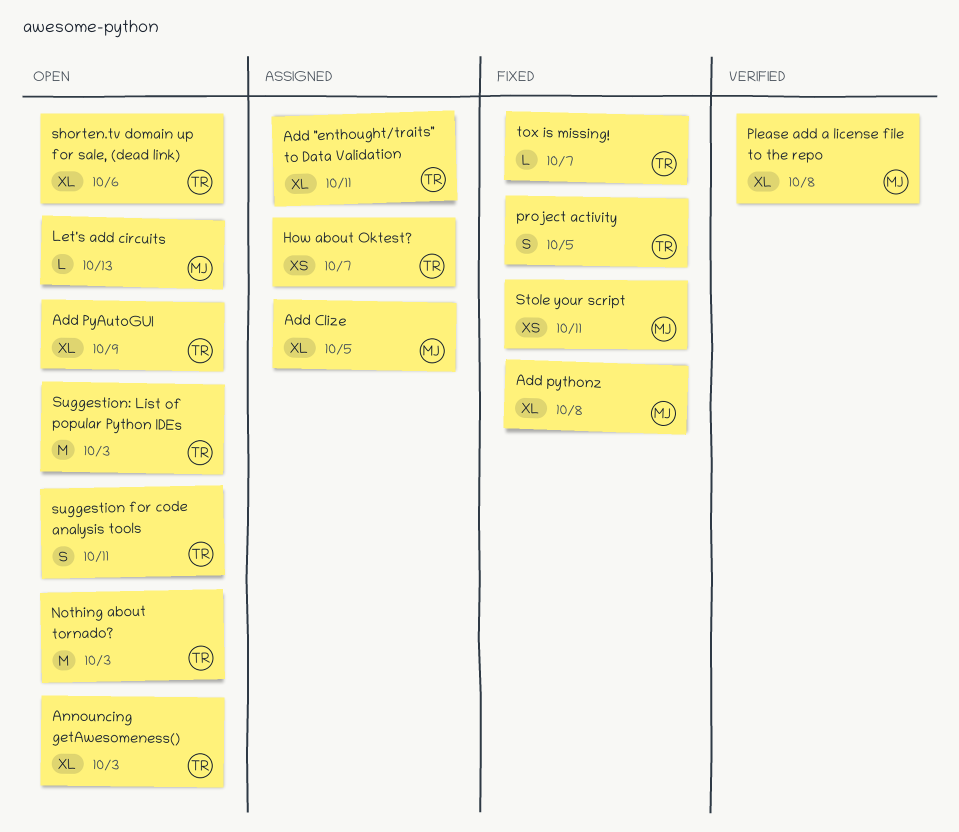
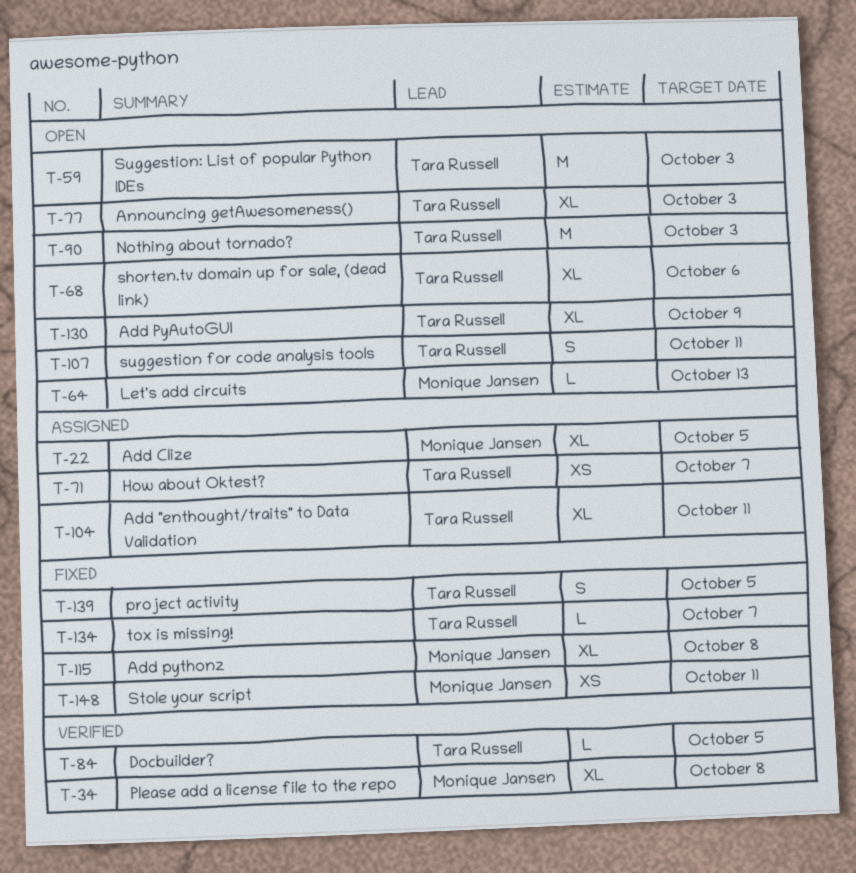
Docbuilder?: none -> present

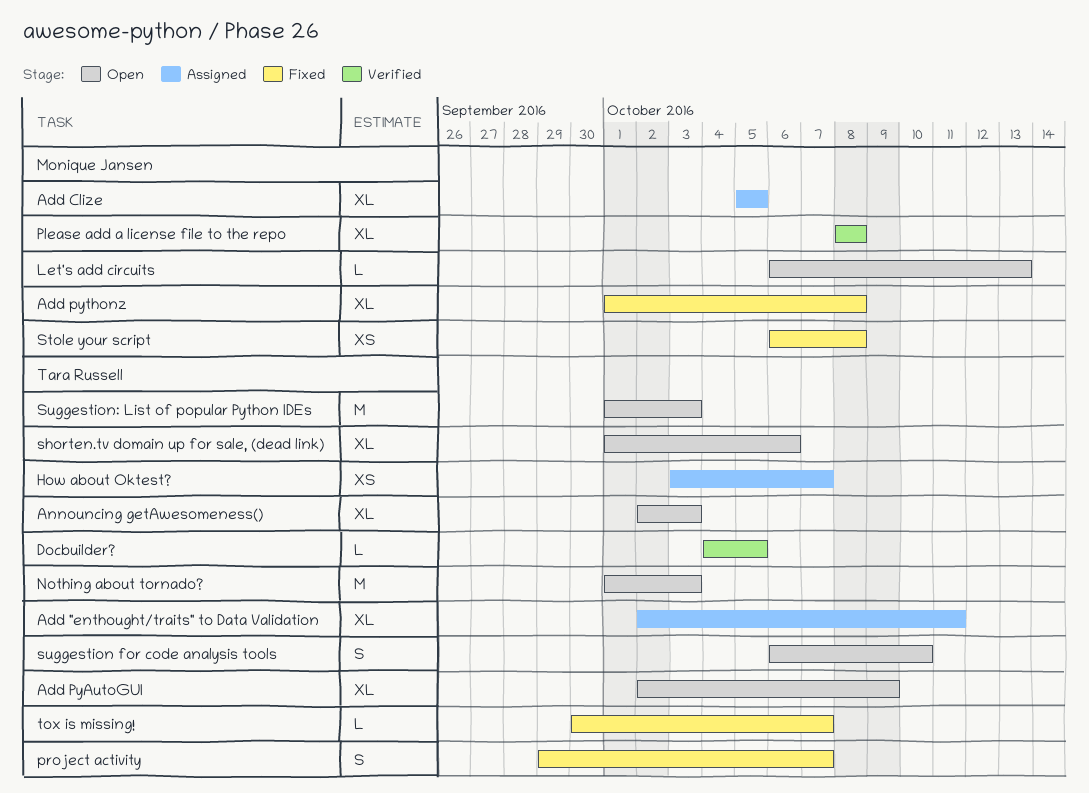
project activity, due: Oct 5 -> Oct 7
Stole your script, due: Oct 11 -> Oct 8
suggestion for code analysis tools, due: Oct 11 -> Oct 10

